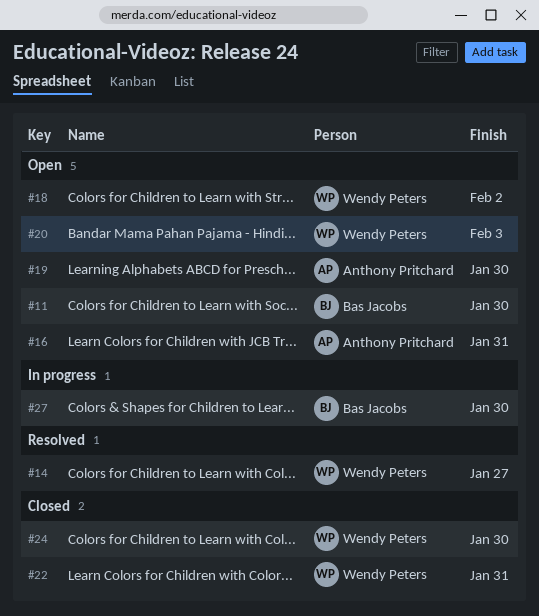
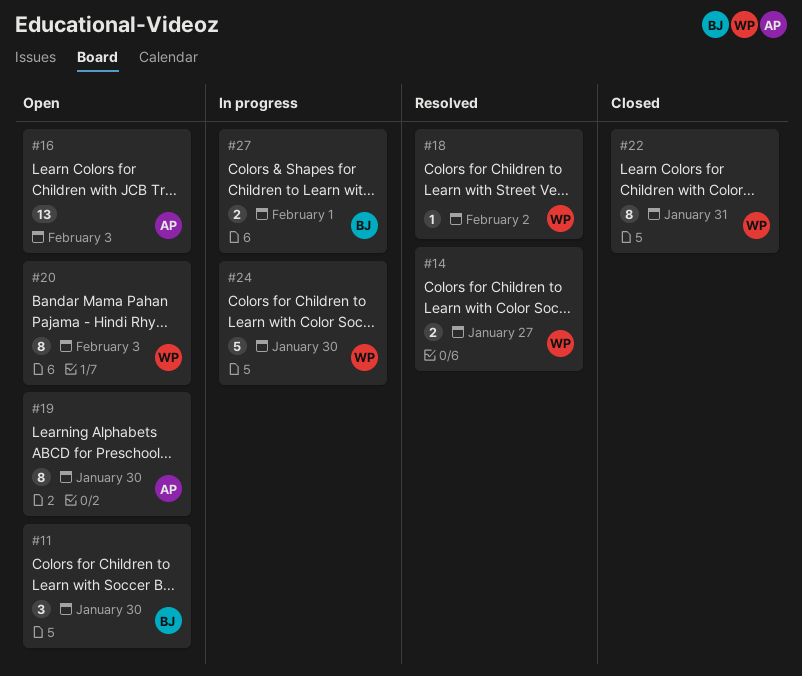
#16, due: Jan 31 -> Feb 3
#18, status: Open -> Resolved
#24, status: Closed -> In progress
#27, due: Jan 30 -> Feb 1

